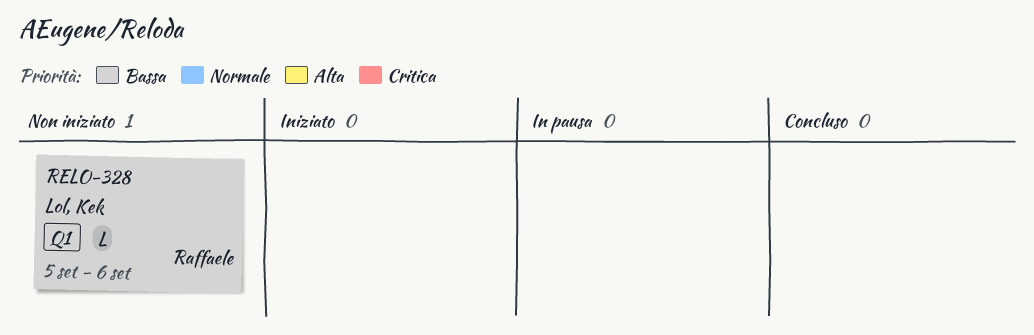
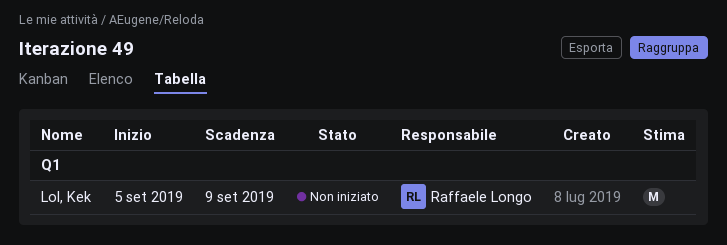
Lol, Kek, estimate: L -> M
Lol, Kek, due: Sep 6 -> Sep 9

